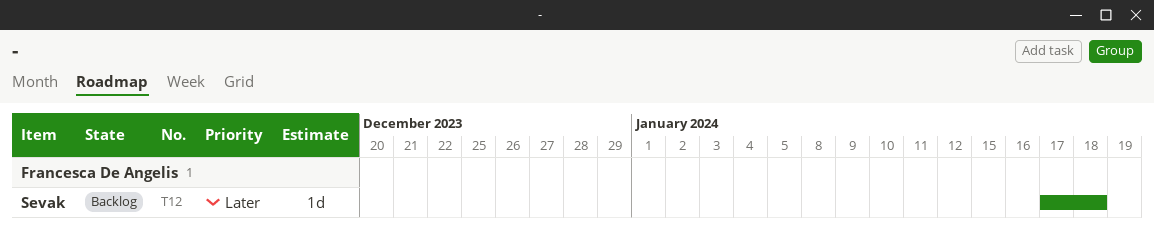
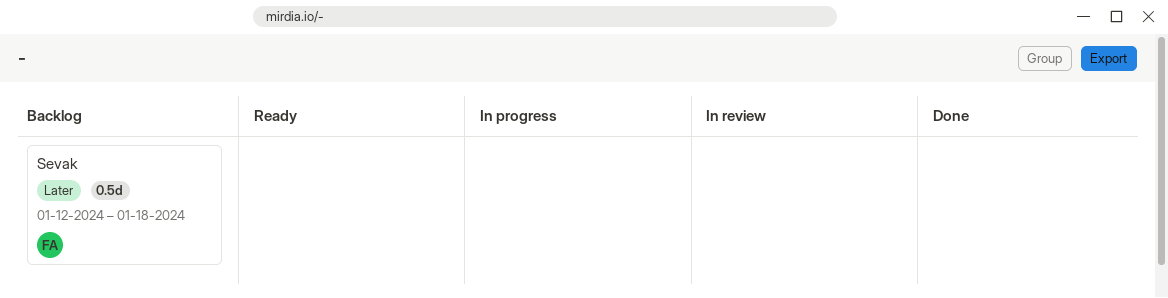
Sevak, estimate: 1d -> 0.5d
Sevak, start: Jan 17 -> Jan 12

